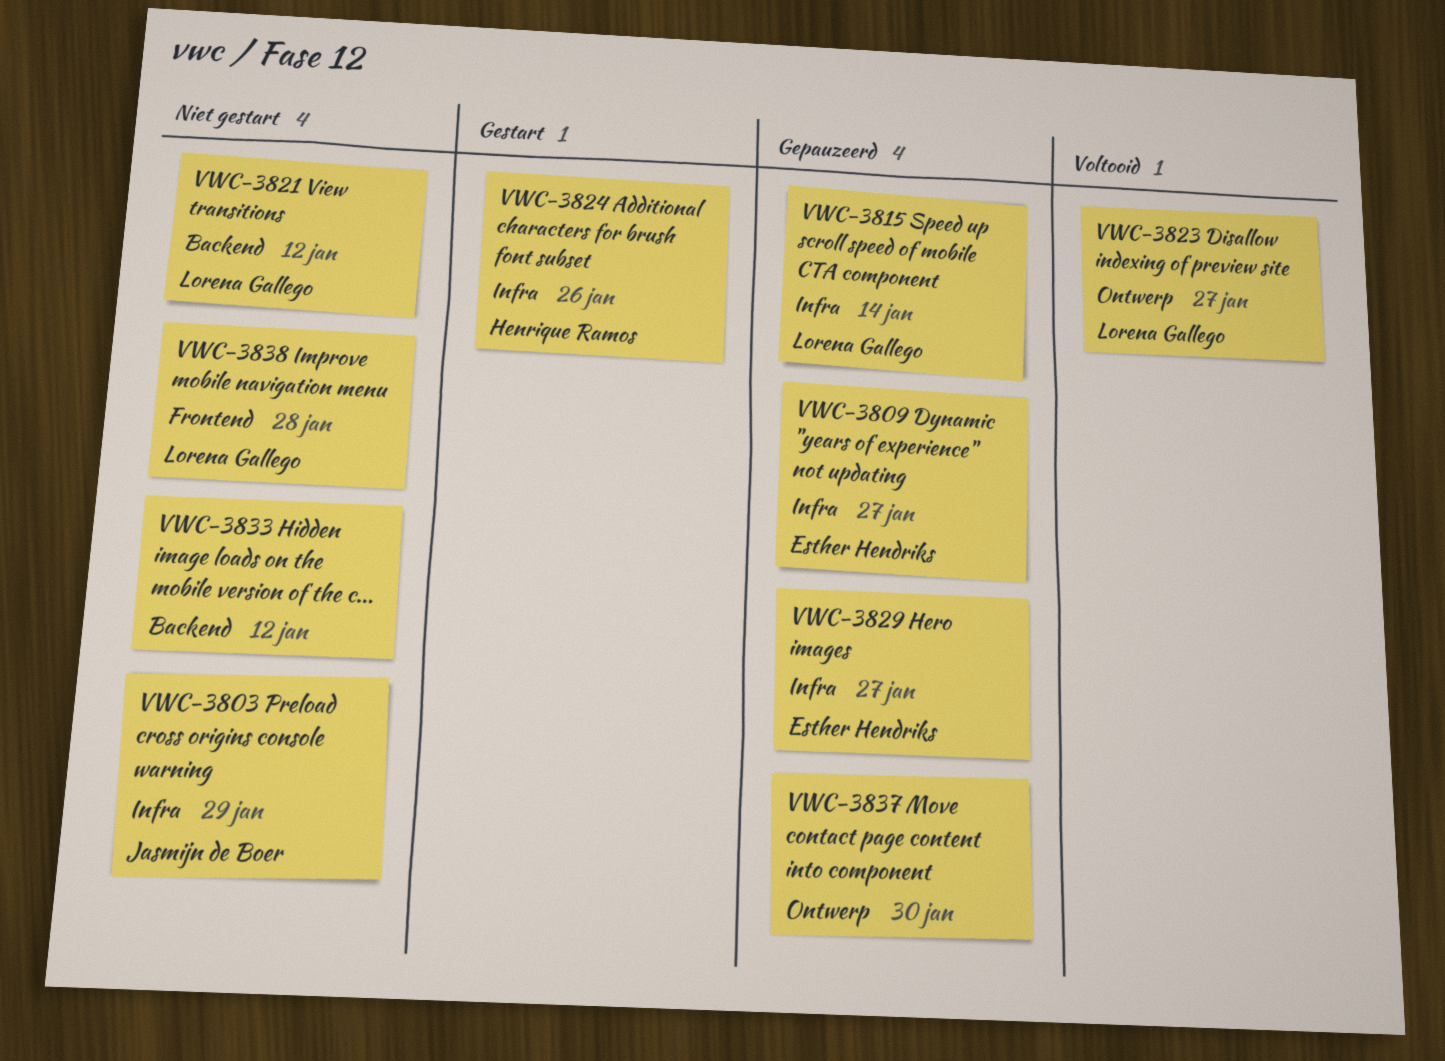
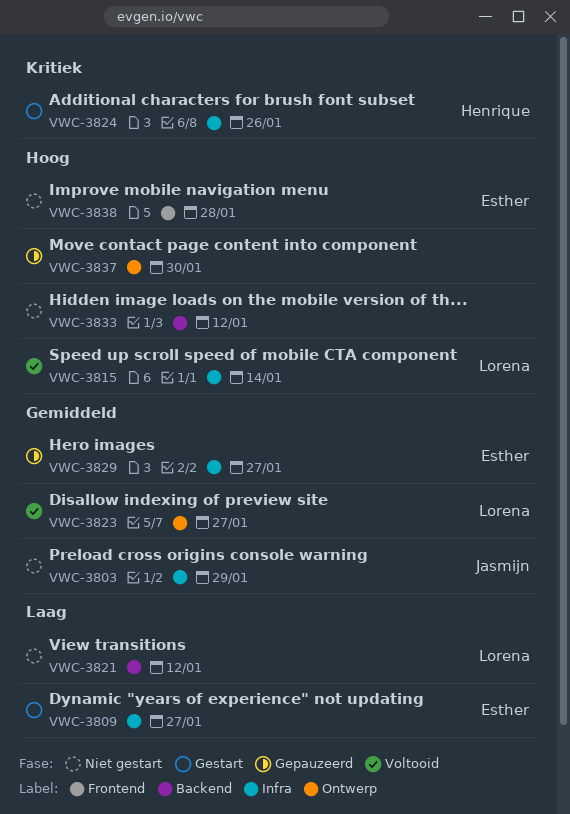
VWC-3809, status: Gepauzeerd -> Gestart
VWC-3815, status: Gepauzeerd -> Voltooid
VWC-3838, owner: Lorena Gallego -> Esther Hendriks

